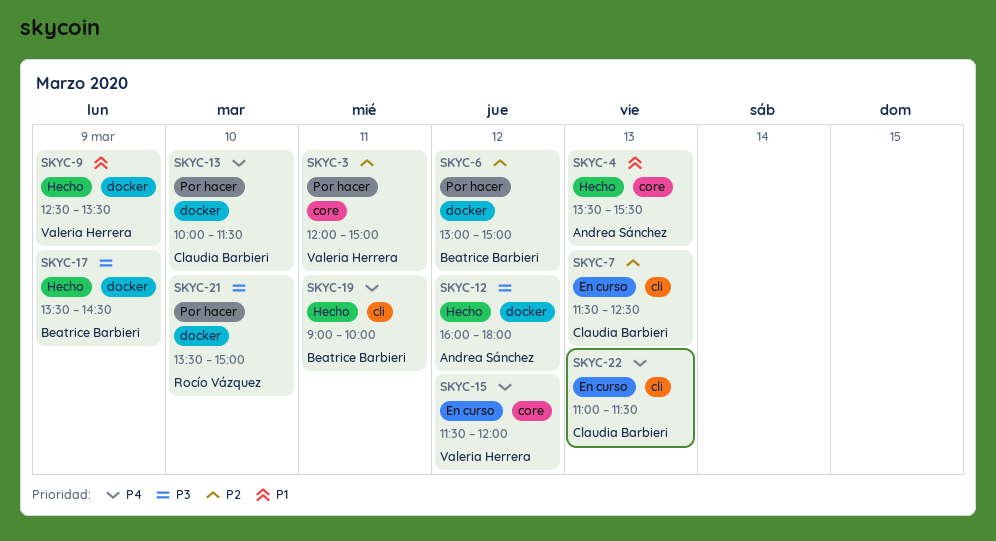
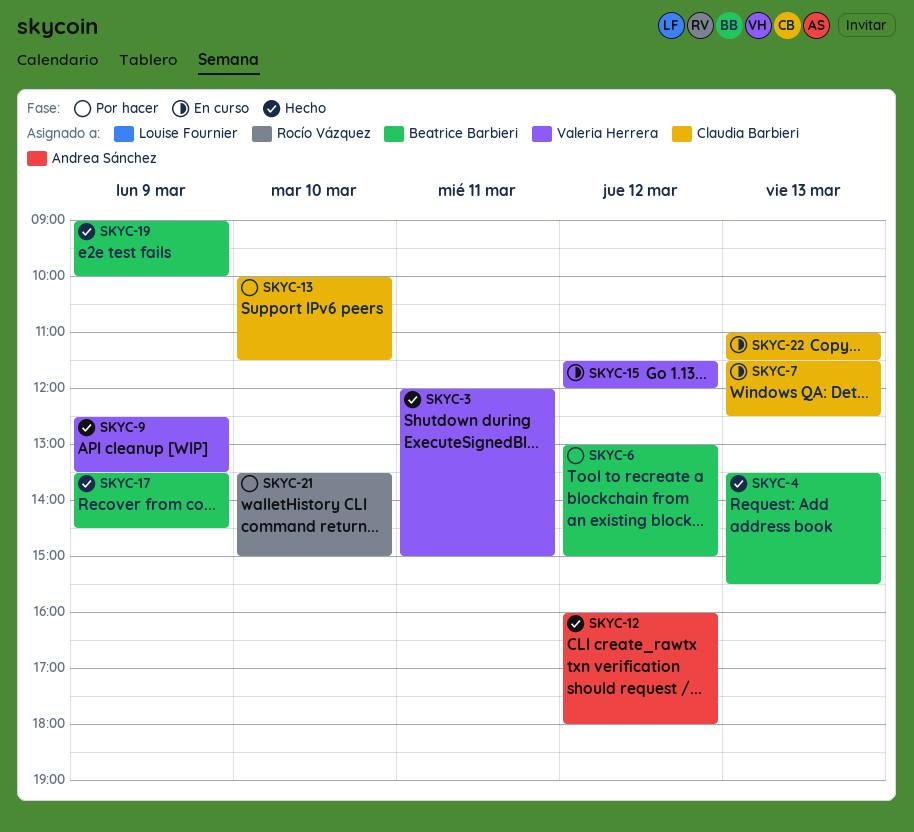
SKYC-3, status: Por hacer -> Hecho
SKYC-4, owner: Andrea Sánchez -> Beatrice Barbieri
SKYC-19, day: Mar 11 -> Mar 9

